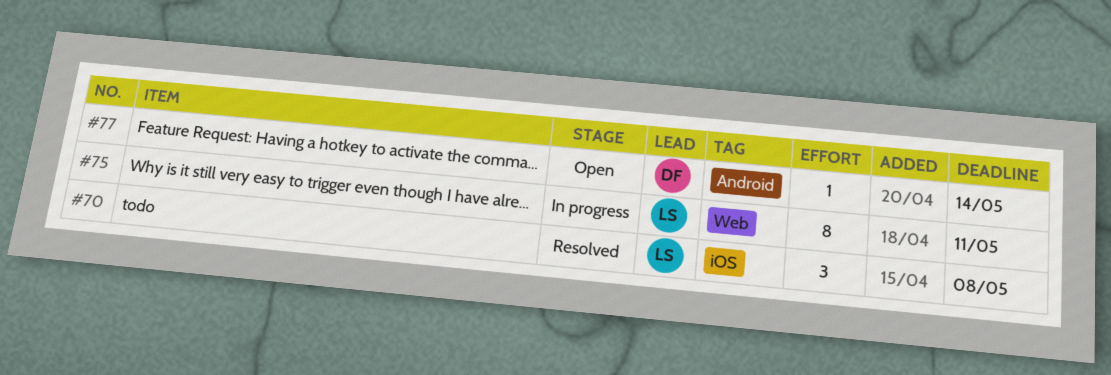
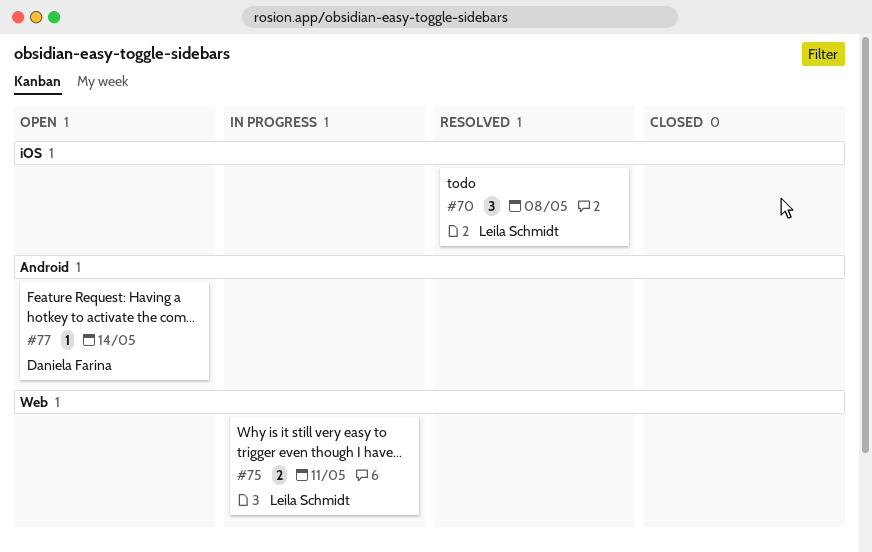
#75, estimate: 8 -> 2

